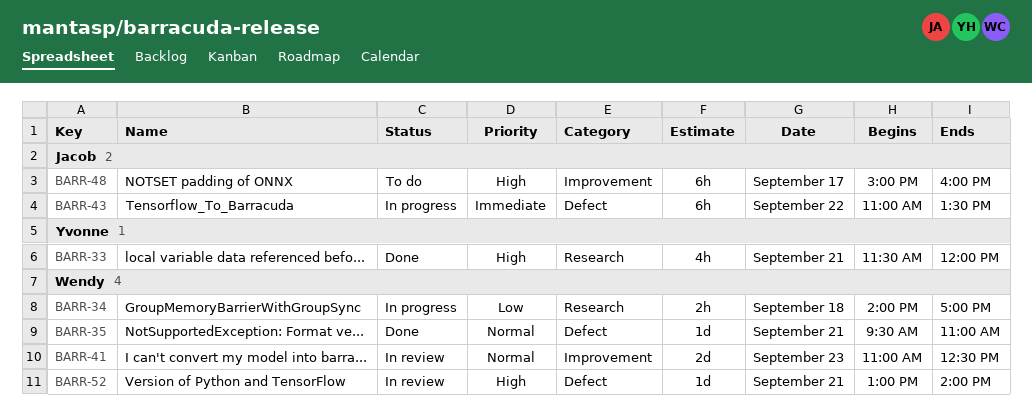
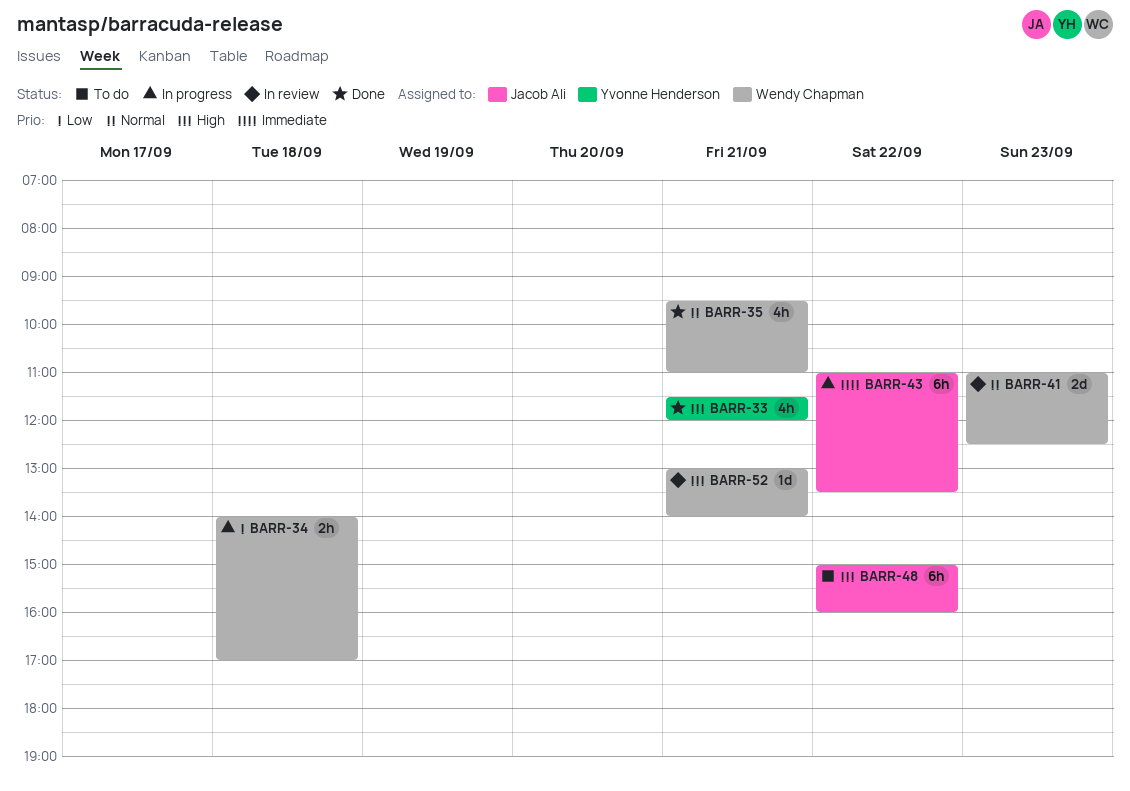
BARR-35, estimate: 1d -> 4h
BARR-48, day: Sep 17 -> Sep 22

